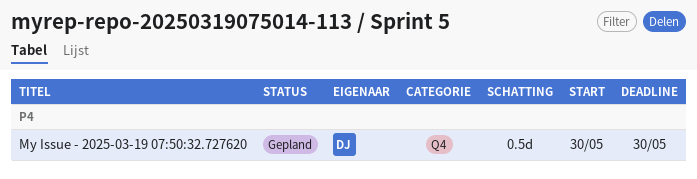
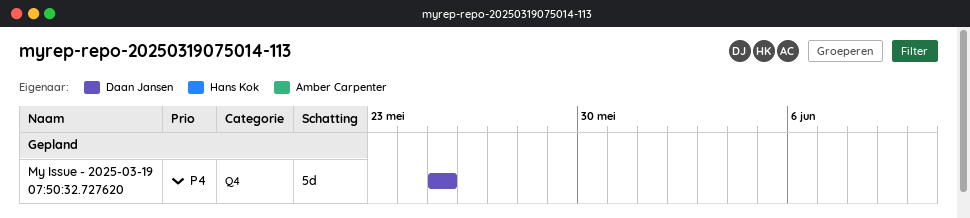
My Issue - 2025-03-19 07:50:32.727620, estimate: 0.5d -> 5d
My Issue - 2025-03-19 07:50:32.727620, start: May 30 -> May 25
My Issue - 2025-03-19 07:50:32.727620, due: May 30 -> May 25

